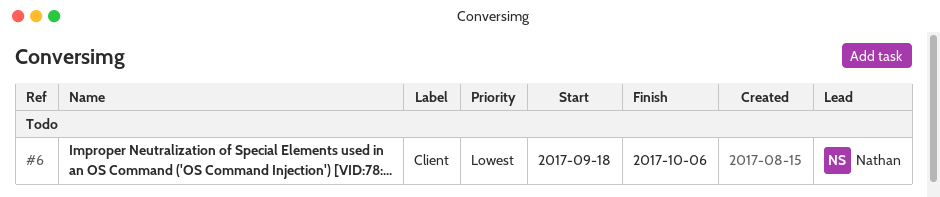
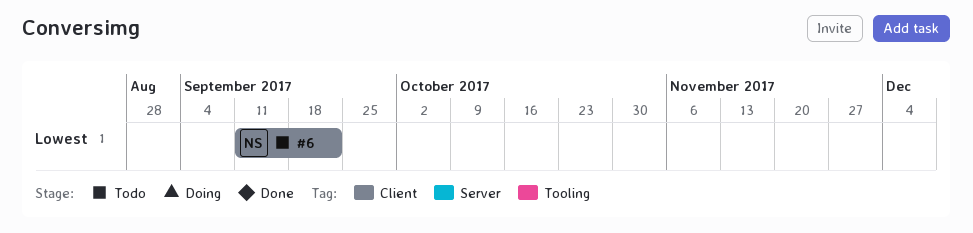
#6, start: Sep 18 -> Sep 11
#6, due: Oct 6 -> Sep 22

